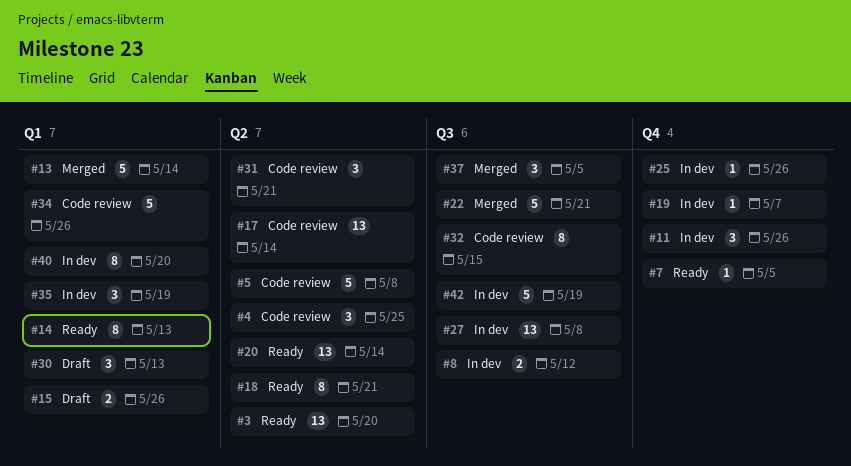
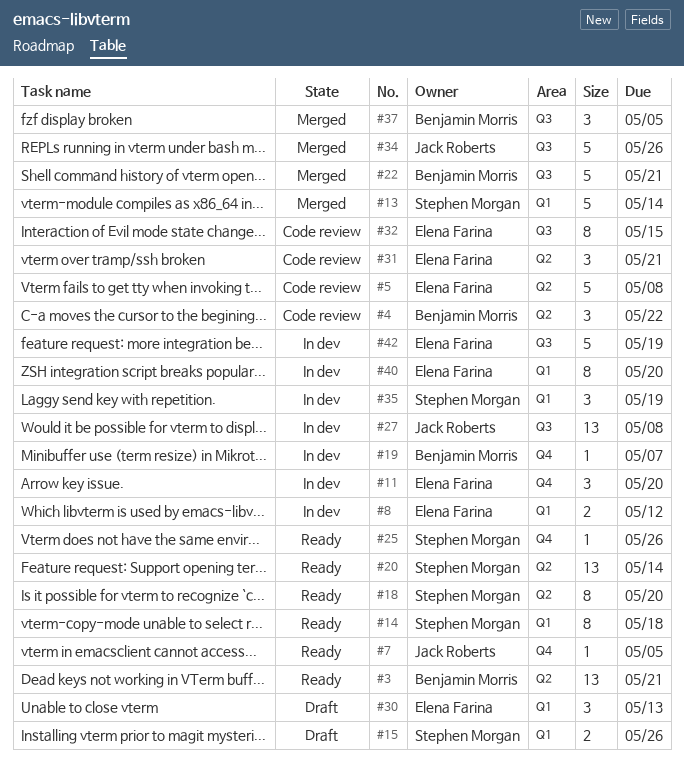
#3, due: May 20 -> May 21
#4, due: May 25 -> May 22
#8, label: Q3 -> Q1
#11, due: May 26 -> May 20
#14, due: May 13 -> May 18
#17: present -> none
#18, due: May 21 -> May 20
#25, status: In dev -> Ready
#34, status: Code review -> Merged
#34, label: Q1 -> Q3

